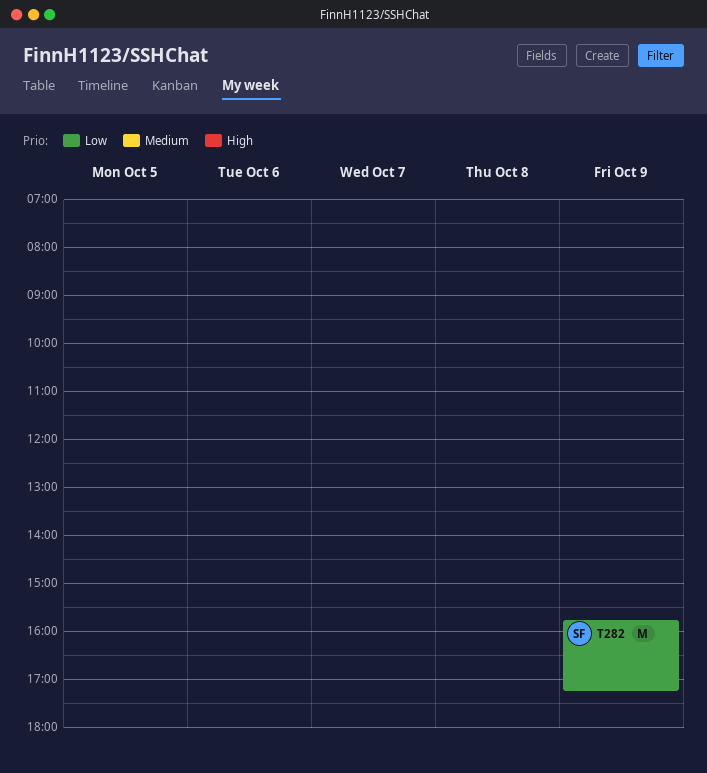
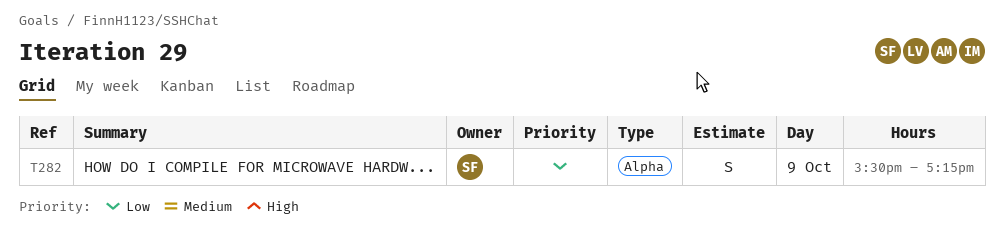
T282, estimate: M -> S
T282, begins: 15:45 -> 15:30

